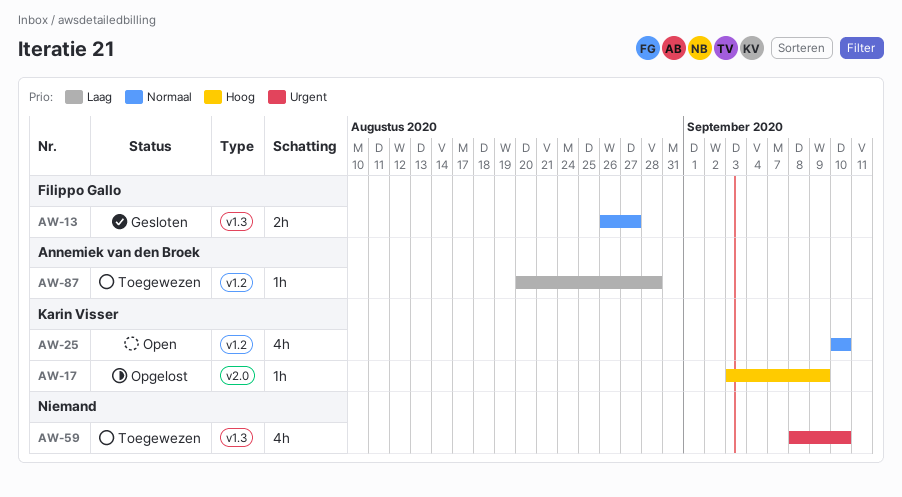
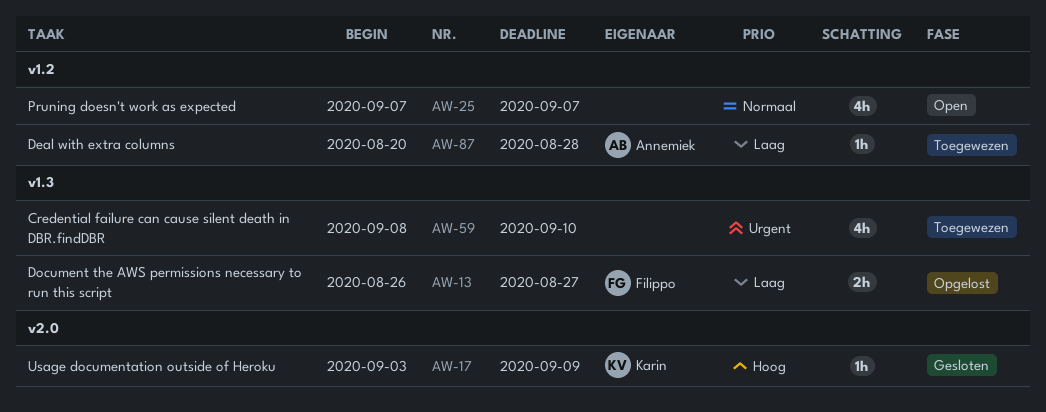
AW-13, status: Gesloten -> Opgelost
AW-13, priority: Normaal -> Laag
AW-17, status: Opgelost -> Gesloten
AW-25, owner: Karin Visser -> none
AW-25, start: Sep 10 -> Sep 7
AW-25, due: Sep 10 -> Sep 7

